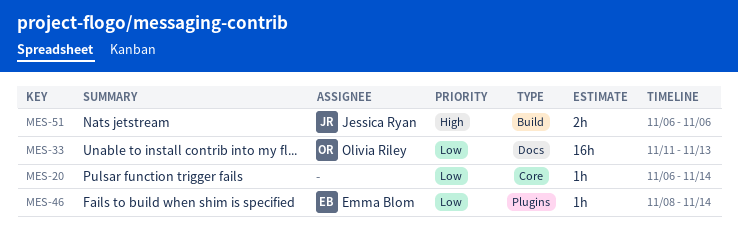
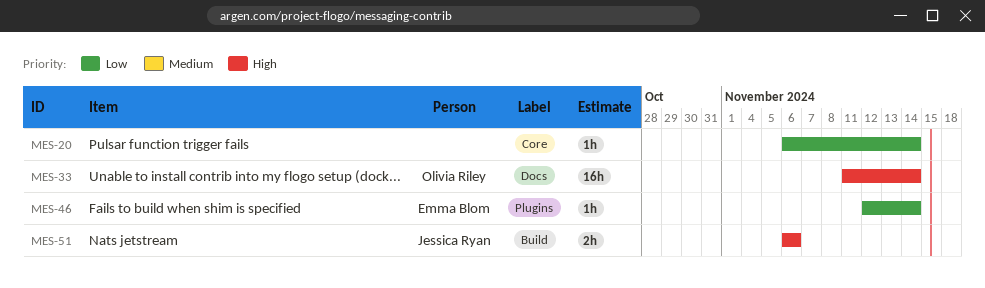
MES-33, priority: Low -> High
MES-33, due: Nov 13 -> Nov 14
MES-46, start: Nov 8 -> Nov 12

